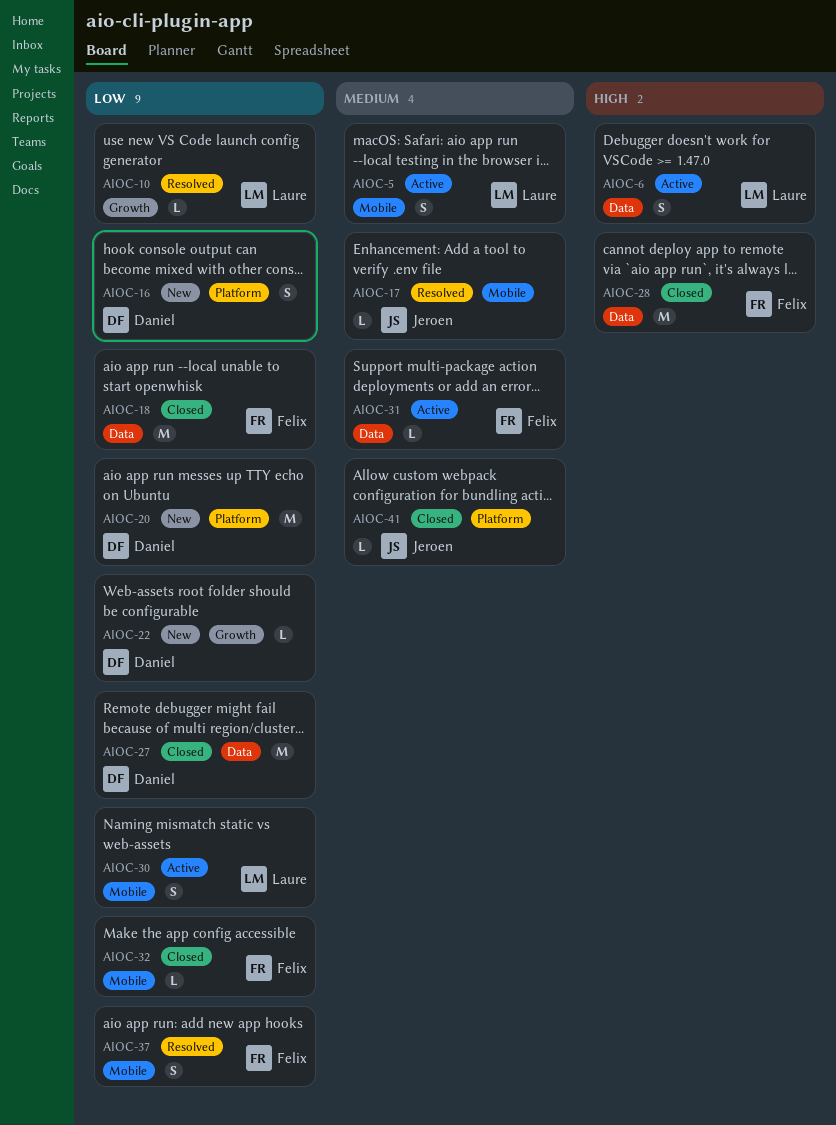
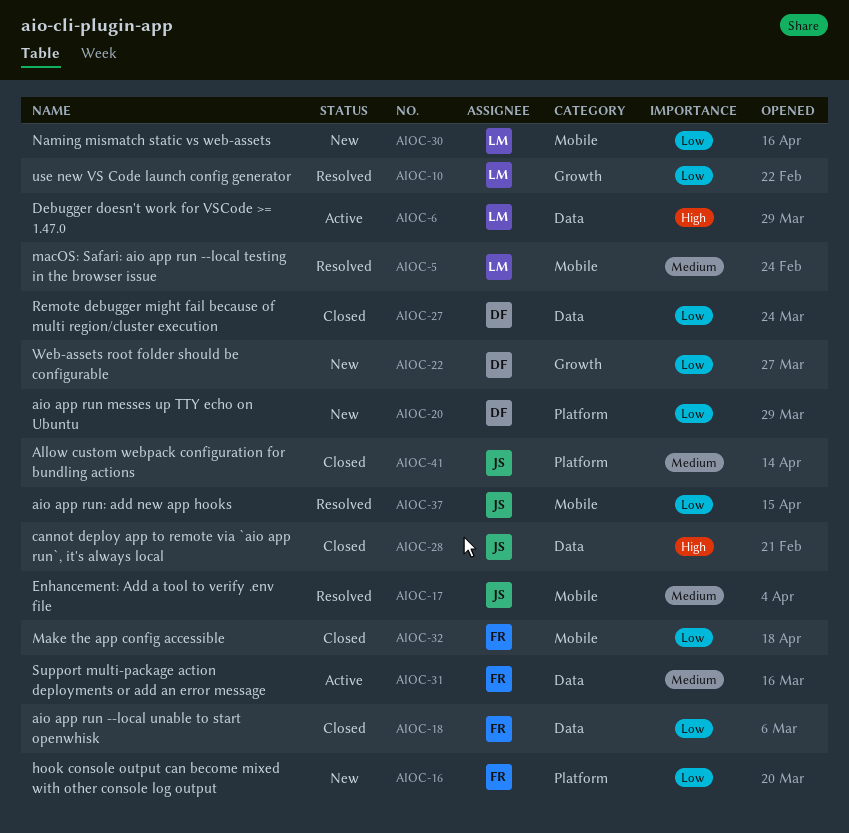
AIOC-5, status: Active -> Resolved
AIOC-16, owner: Daniel -> Felix
AIOC-28, owner: Felix -> Jeroen
AIOC-30, status: Active -> New
AIOC-37, owner: Felix -> Jeroen

